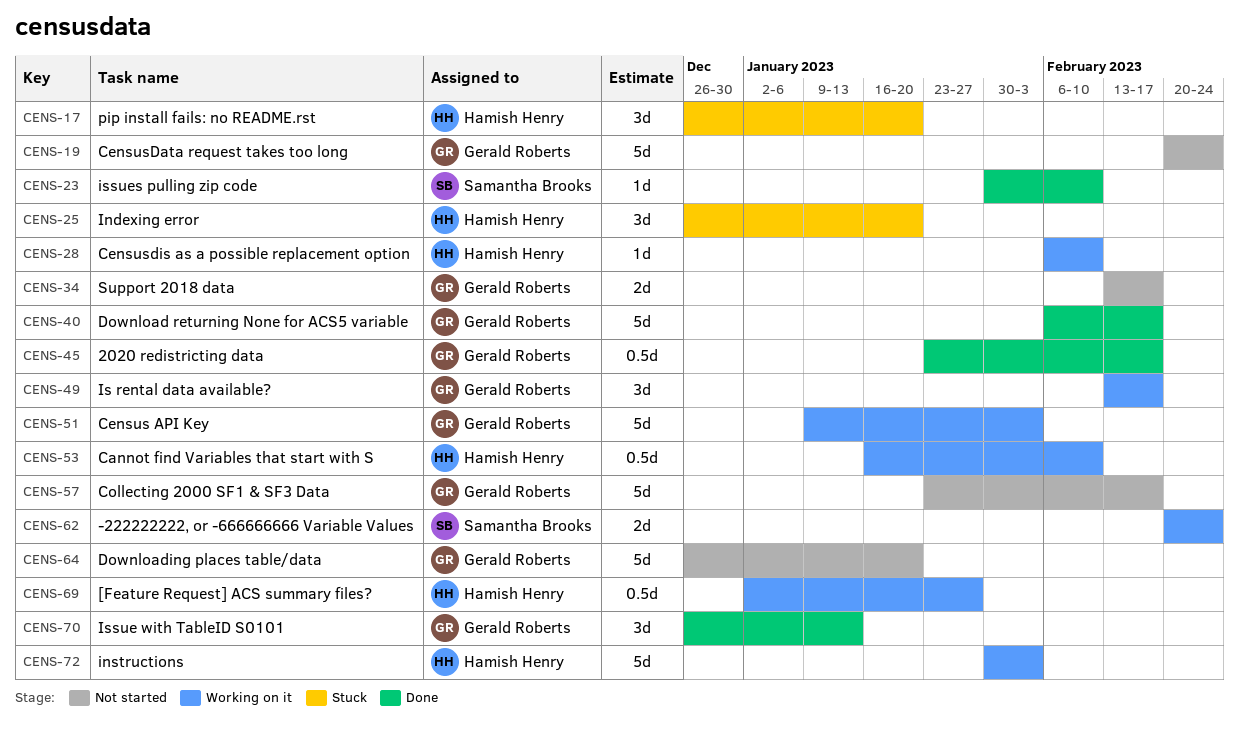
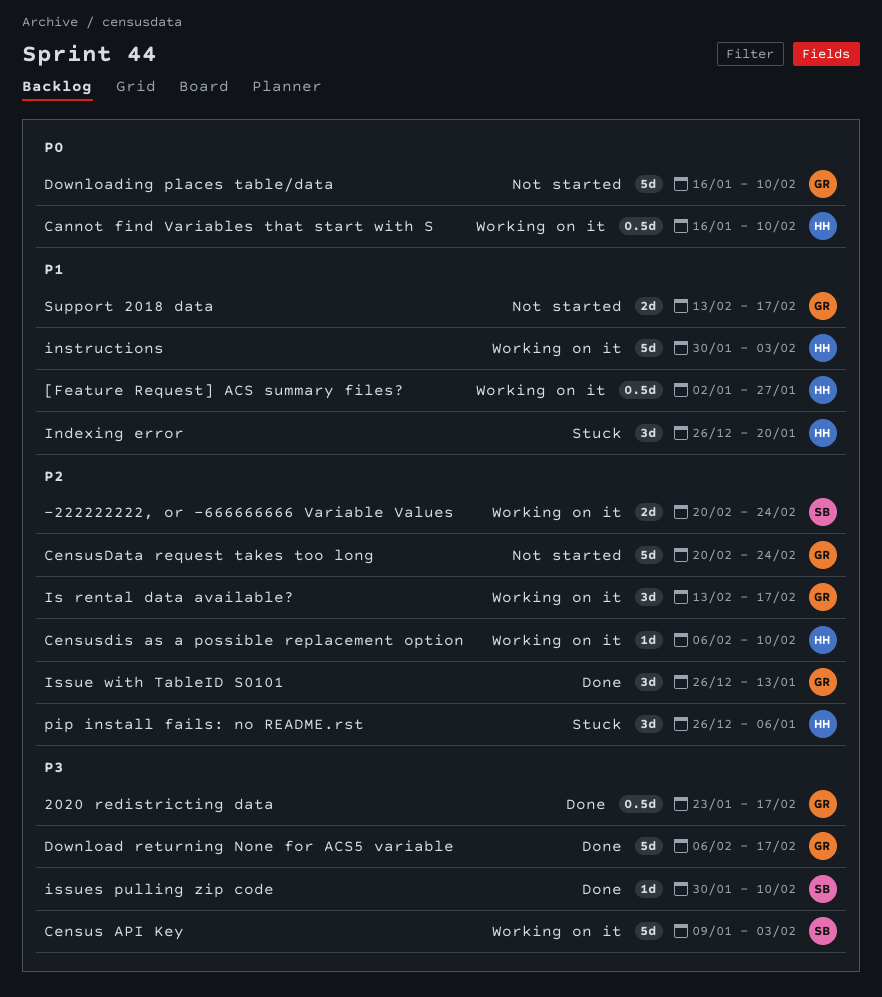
Census API Key, owner: Gerald Roberts -> Samantha Brooks
Collecting 2000 SF1 & SF3 Data: present -> none
Downloading places table/data, start: Dec 26 -> Jan 16
Downloading places table/data, due: Jan 20 -> Feb 10
pip install fails: no README.rst, due: Jan 20 -> Jan 6

